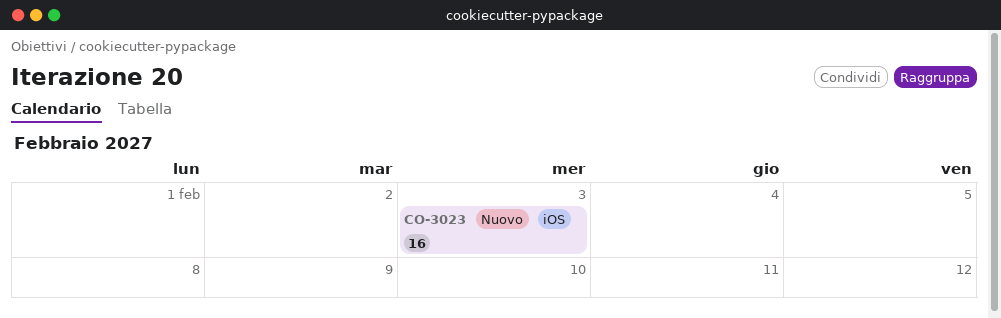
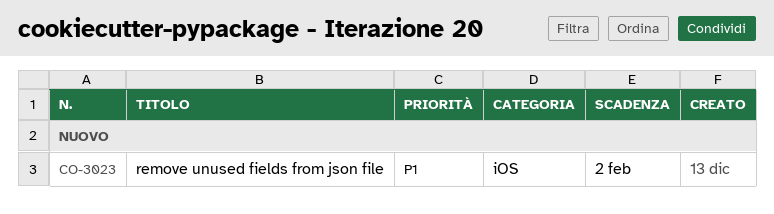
CO-3023, due: Feb 3 -> Feb 2

